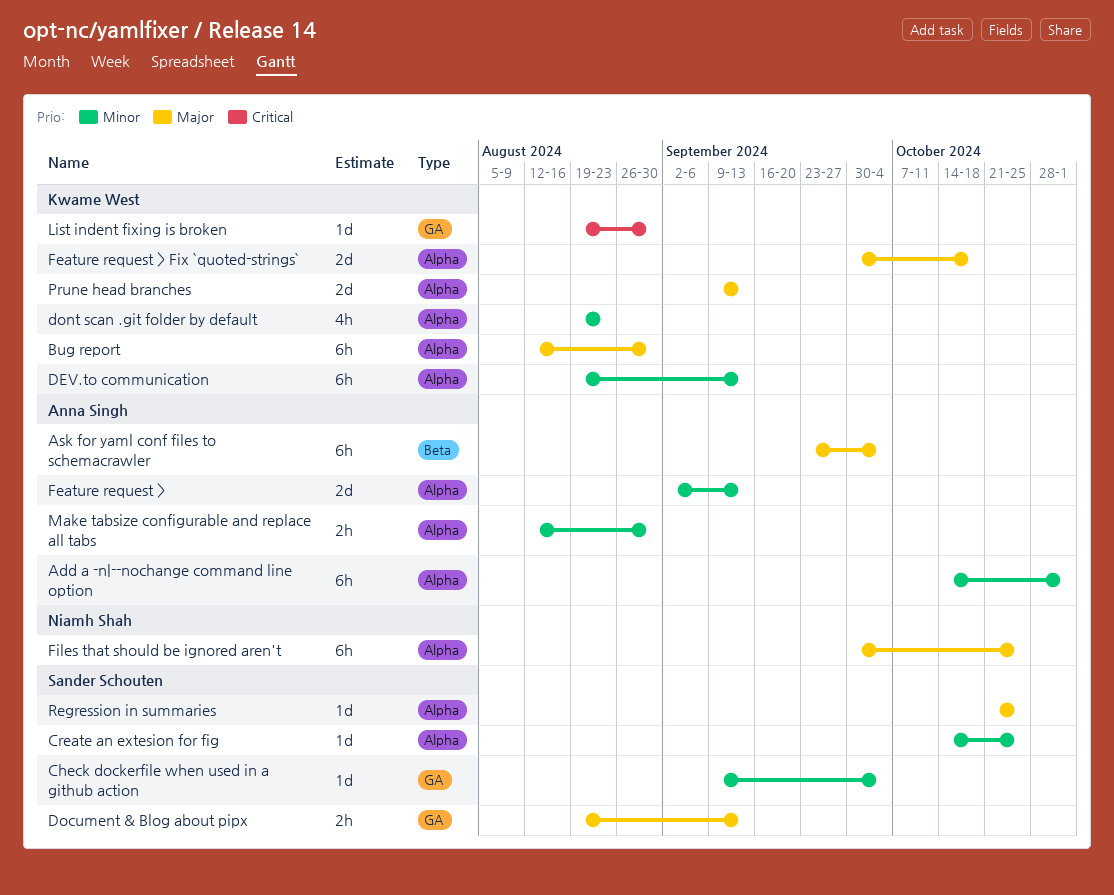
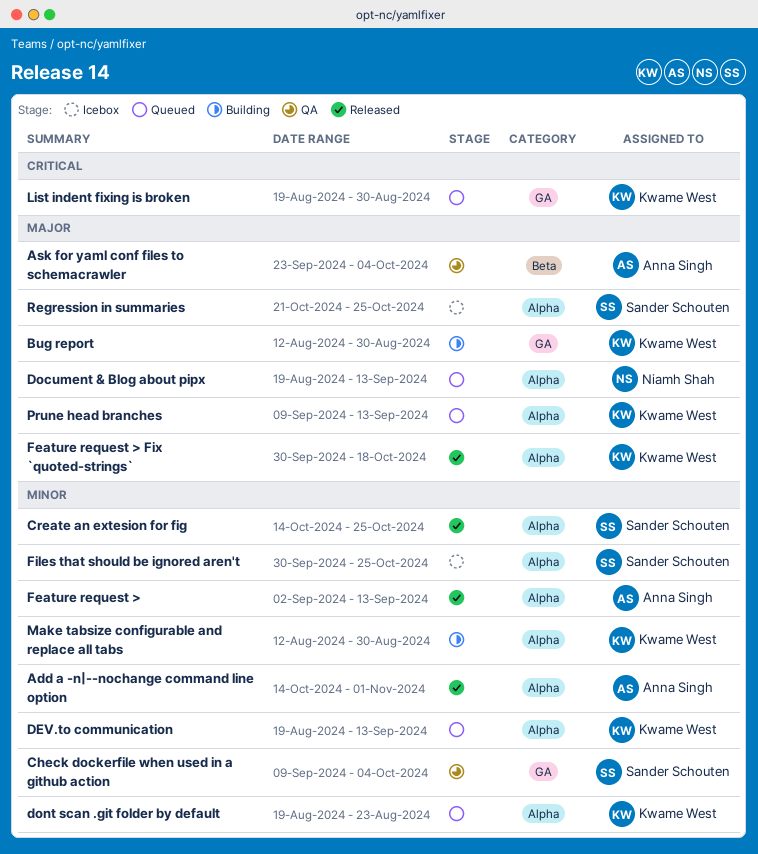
Bug report, label: Alpha -> GA
Document & Blog about pipx, owner: Sander Schouten -> Niamh Shah
Document & Blog about pipx, label: GA -> Alpha
Files that should be ignored aren't, owner: Niamh Shah -> Sander Schouten
Files that should be ignored aren't, priority: Major -> Minor
Make tabsize configurable and replace all tabs, owner: Anna Singh -> Kwame West

